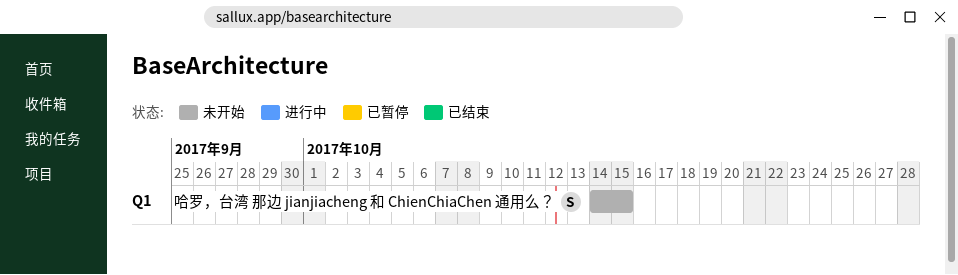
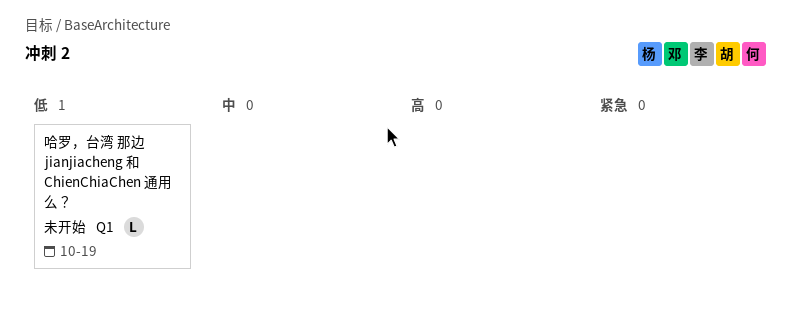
哈罗，台湾 那边 jianjiacheng 和 ChienChiaChen 通用么？, estimate: S -> L
哈罗，台湾 那边 jianjiacheng 和 ChienChiaChen 通用么？, due: Oct 15 -> Oct 19

